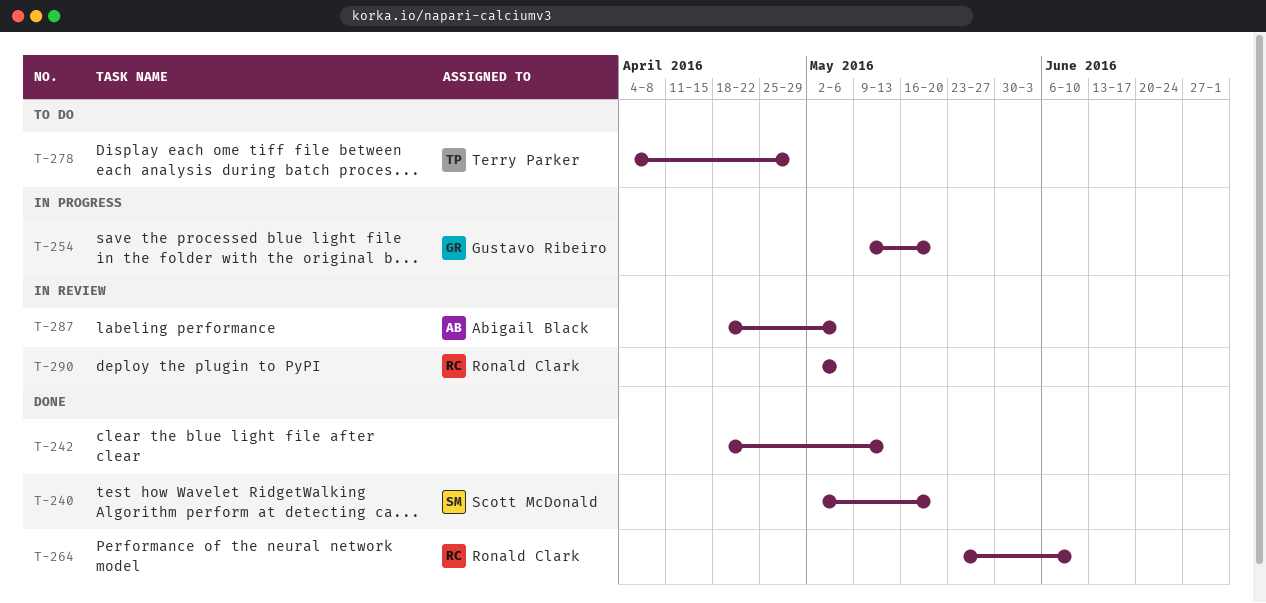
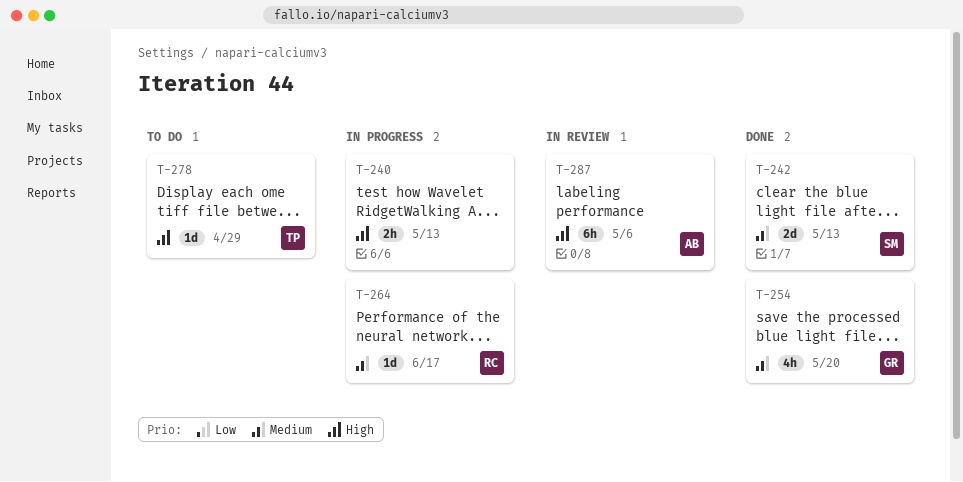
T-240, status: Done -> In progress
T-240, owner: Scott McDonald -> none
T-240, due: May 20 -> May 13
T-242, owner: none -> Scott McDonald
T-254, status: In progress -> Done
T-264, status: Done -> In progress
T-264, due: Jun 10 -> Jun 17
T-290: present -> none

